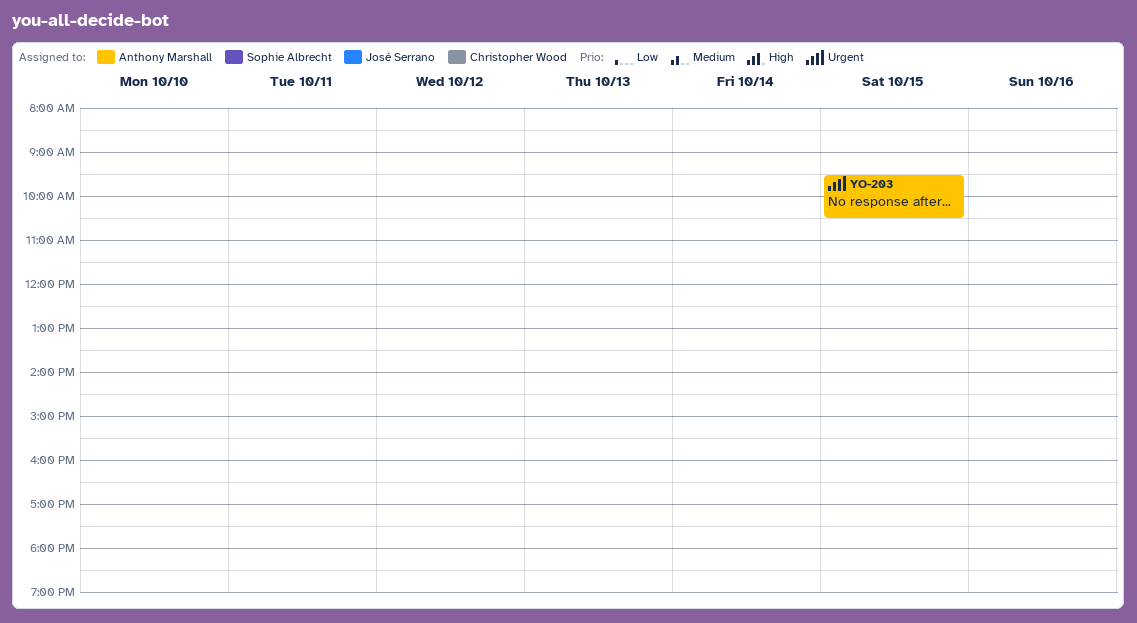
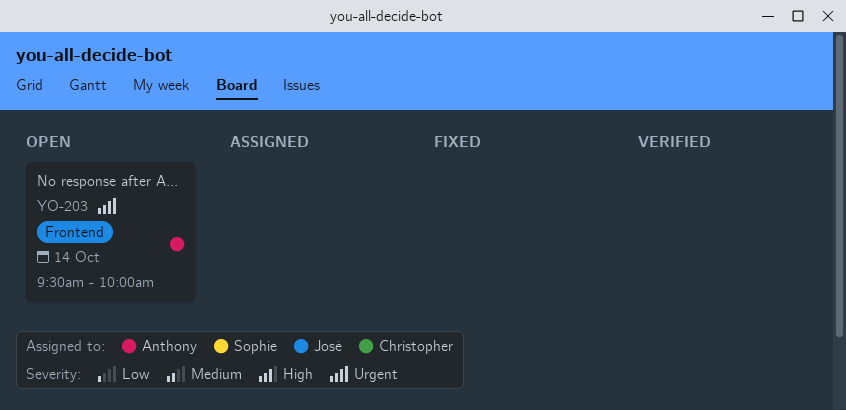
YO-203, day: Oct 15 -> Oct 14
YO-203, ends: 10:30 -> 10:00

